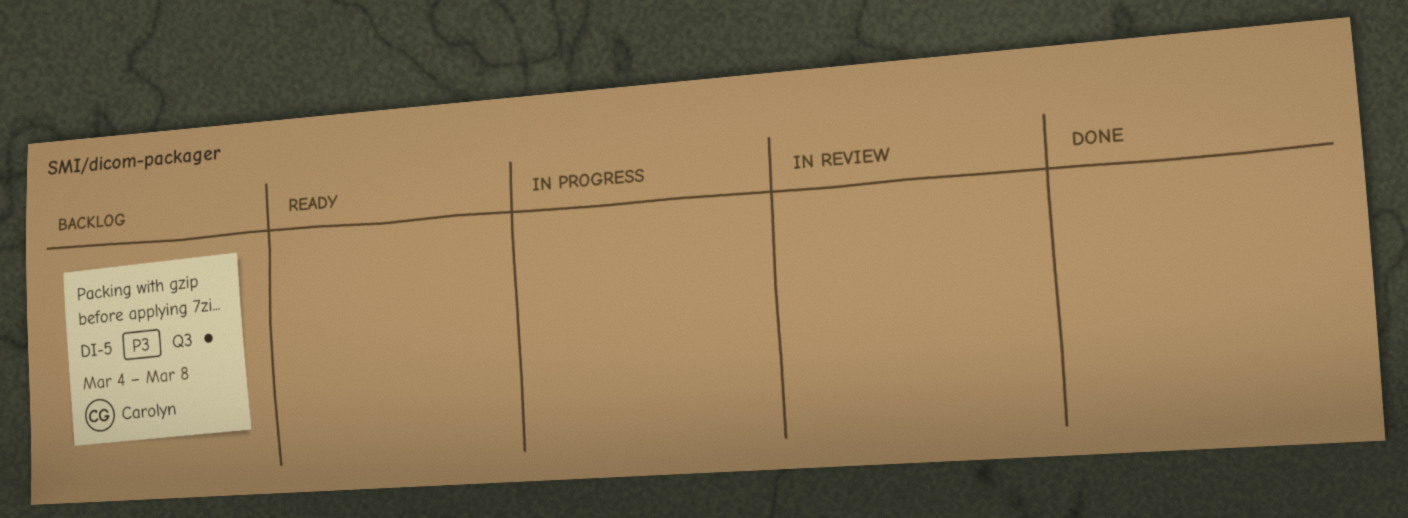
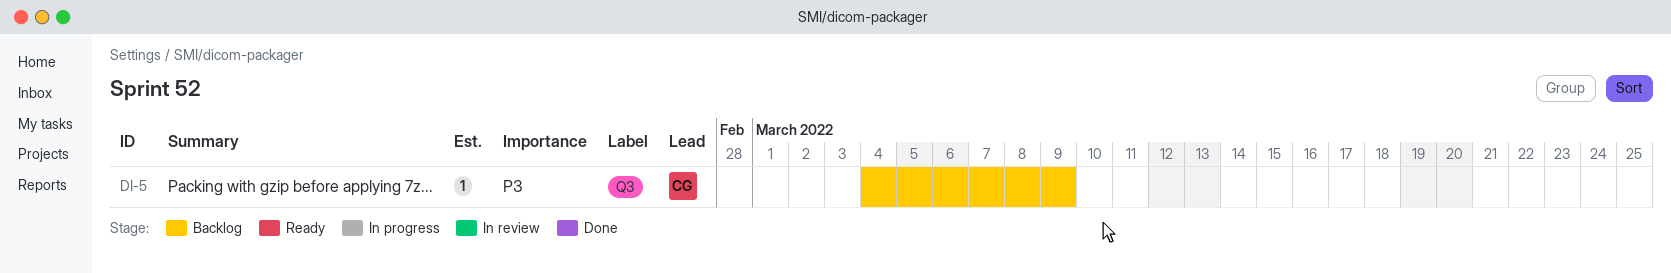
DI-5, due: Mar 8 -> Mar 9

